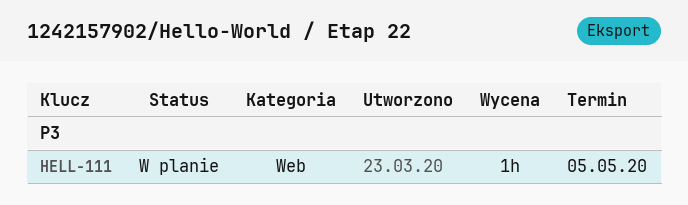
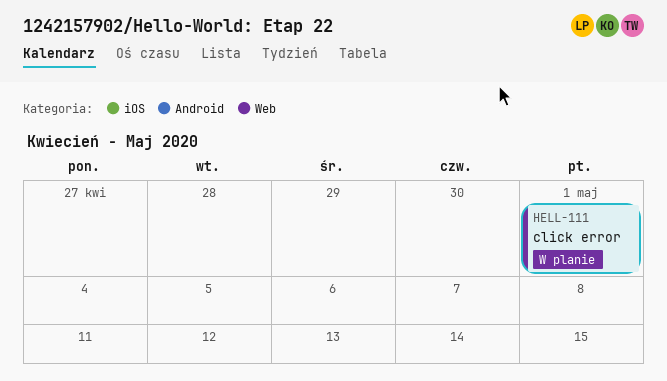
HELL-111, due: May 5 -> May 1

